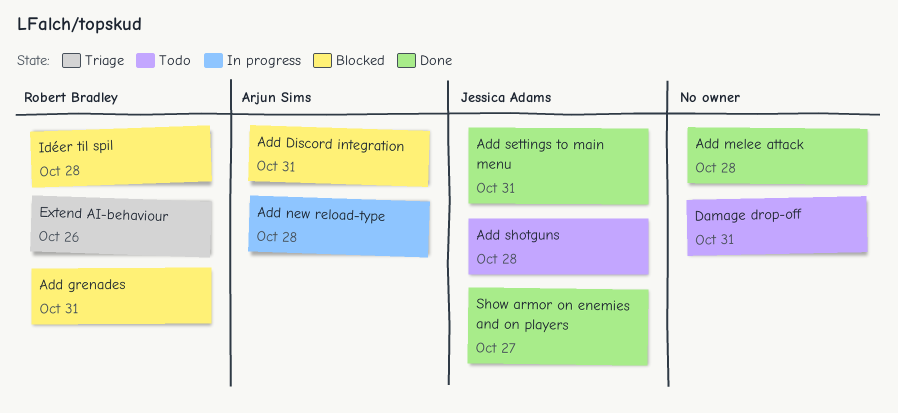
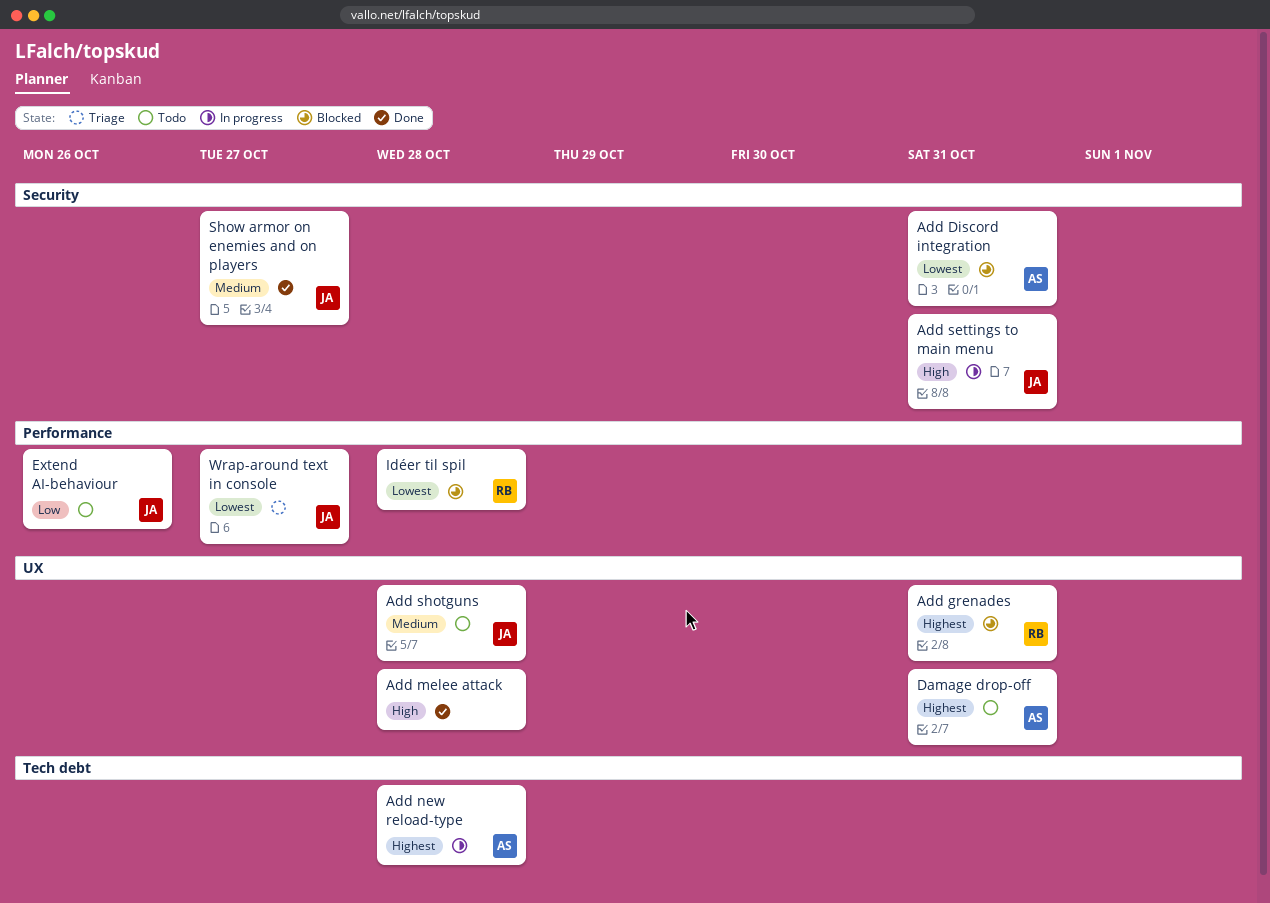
Add settings to main menu, status: Done -> In progress
Damage drop-off, owner: none -> Arjun Sims
Extend AI-behaviour, status: Triage -> Todo
Extend AI-behaviour, owner: Robert Bradley -> Jessica Adams
Wrap-around text in console: none -> present

